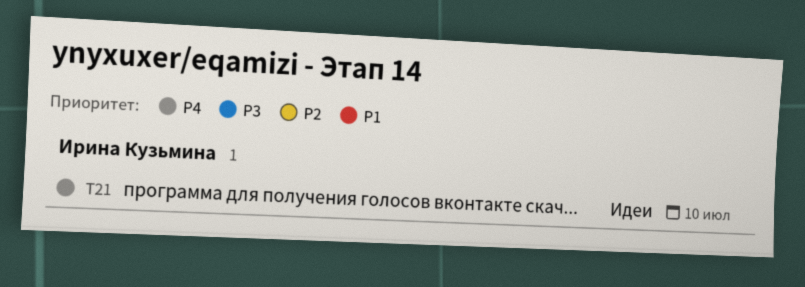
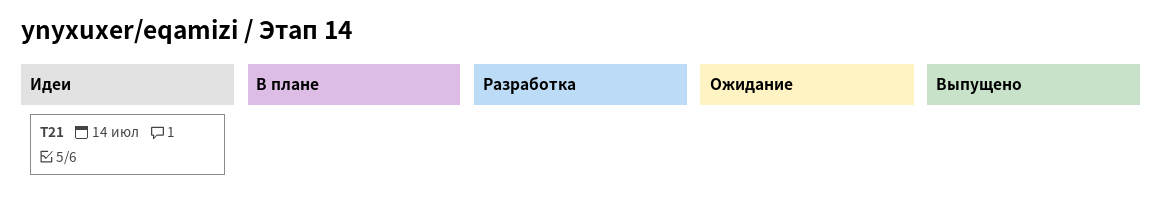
T21, due: Jul 10 -> Jul 14

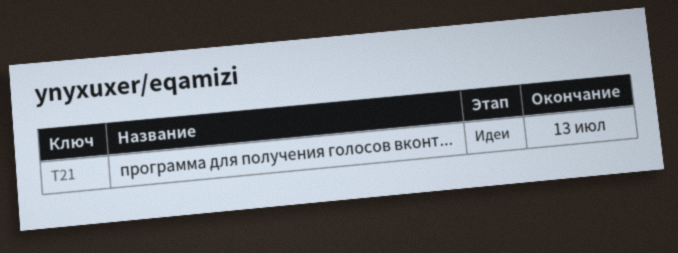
T21, due: Jul 14 -> Jul 13

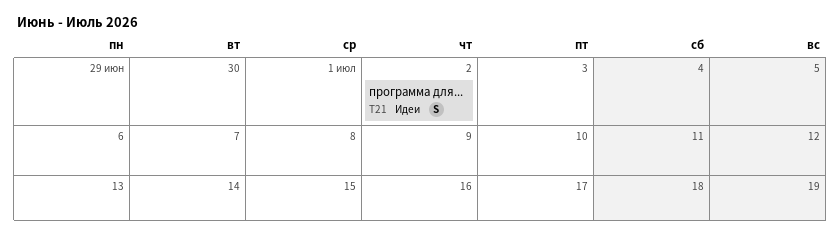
T21, due: Jul 13 -> Jul 2

